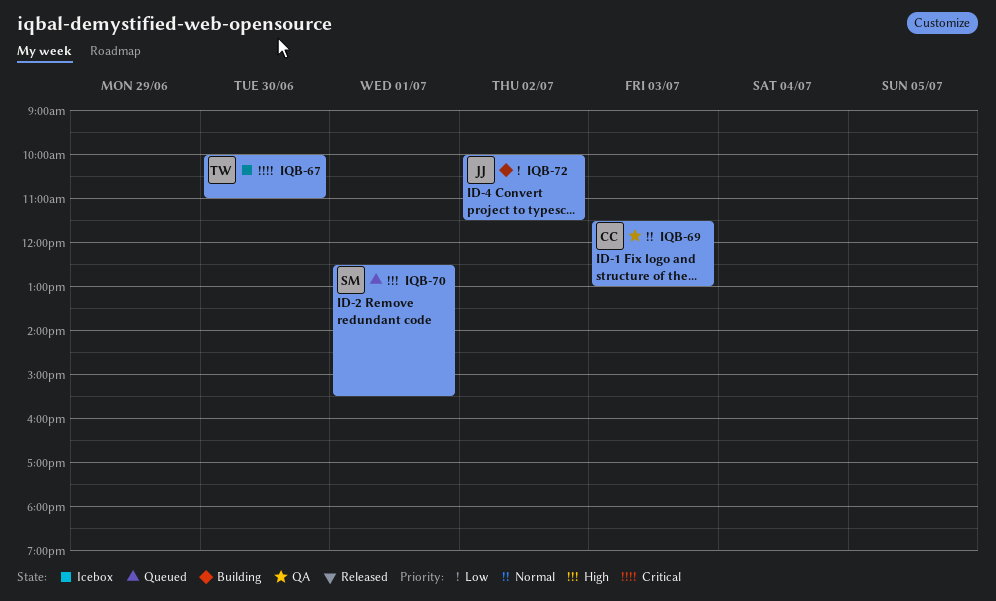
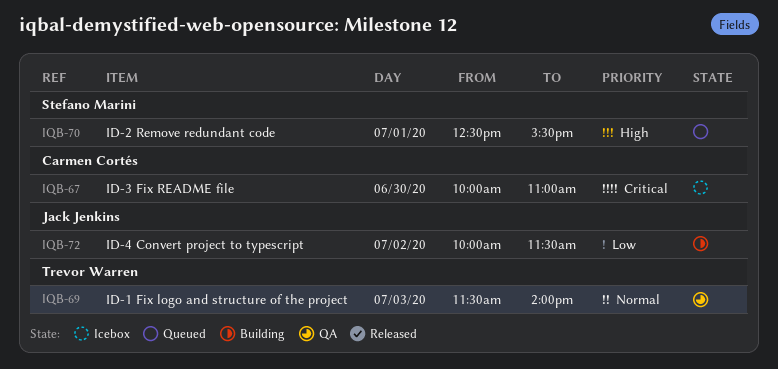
IQB-67, owner: Trevor Warren -> Carmen Cortés
IQB-69, owner: Carmen Cortés -> Trevor Warren
IQB-69, ends: 13:00 -> 14:00

